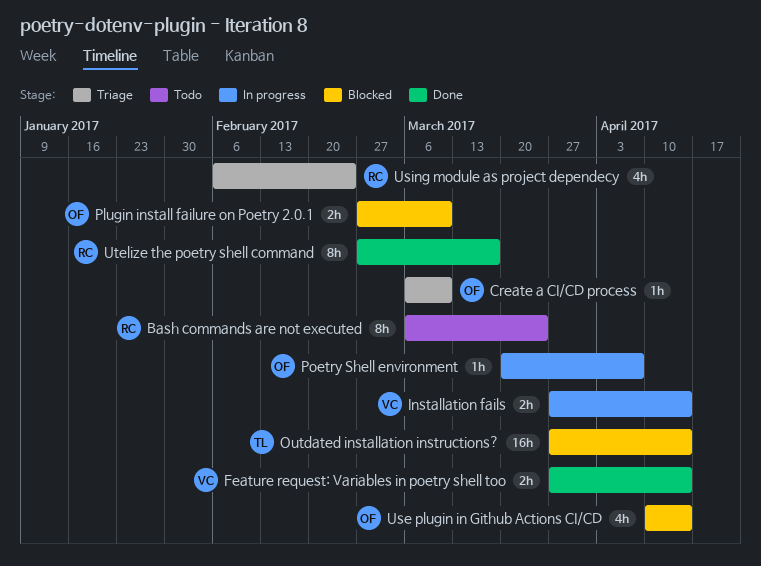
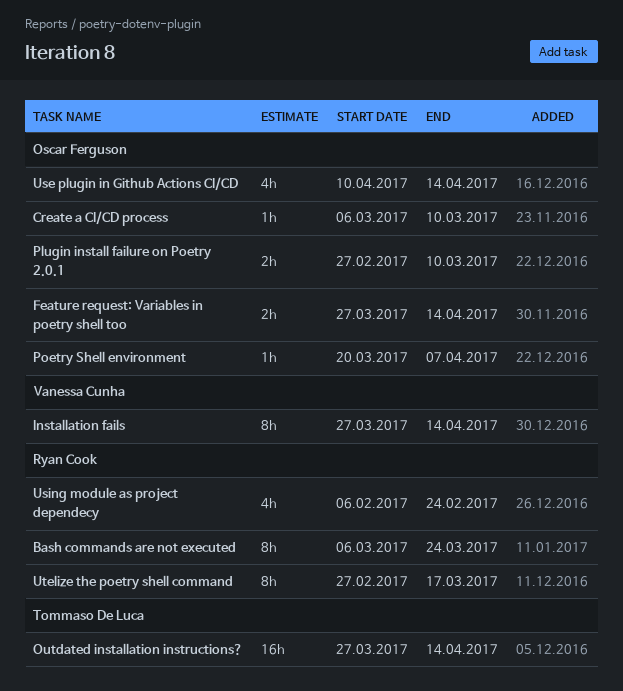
Feature request: Variables in poetry shell too, owner: Vanessa Cunha -> Oscar Ferguson
Installation fails, estimate: 2h -> 8h

